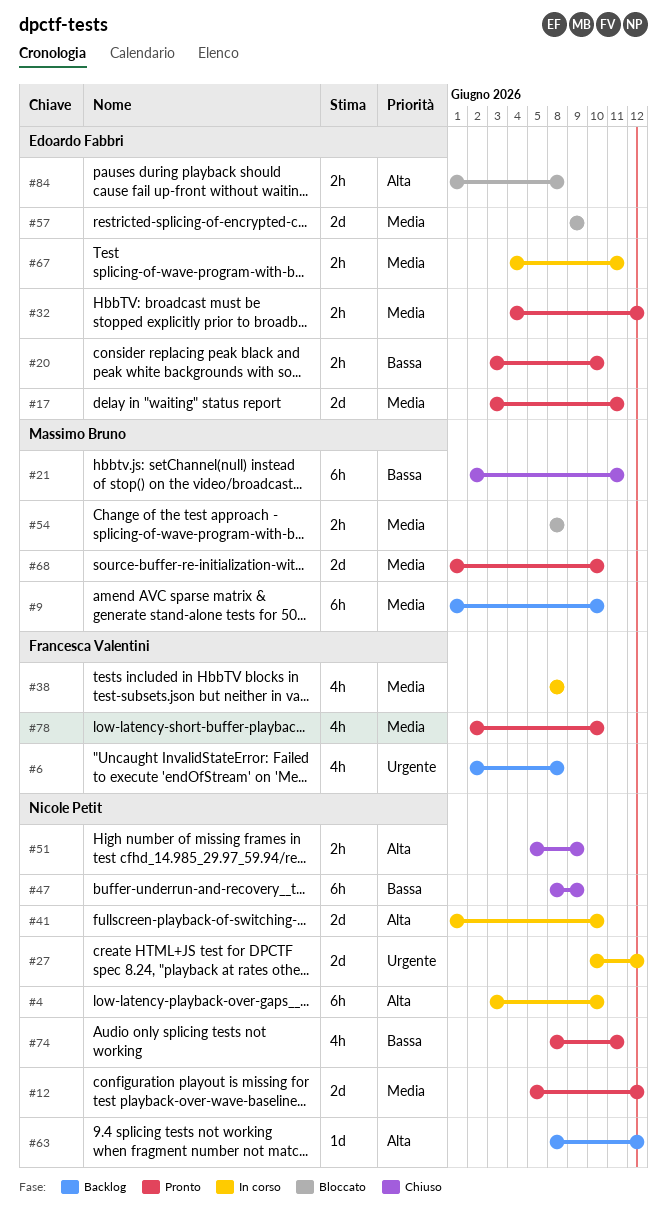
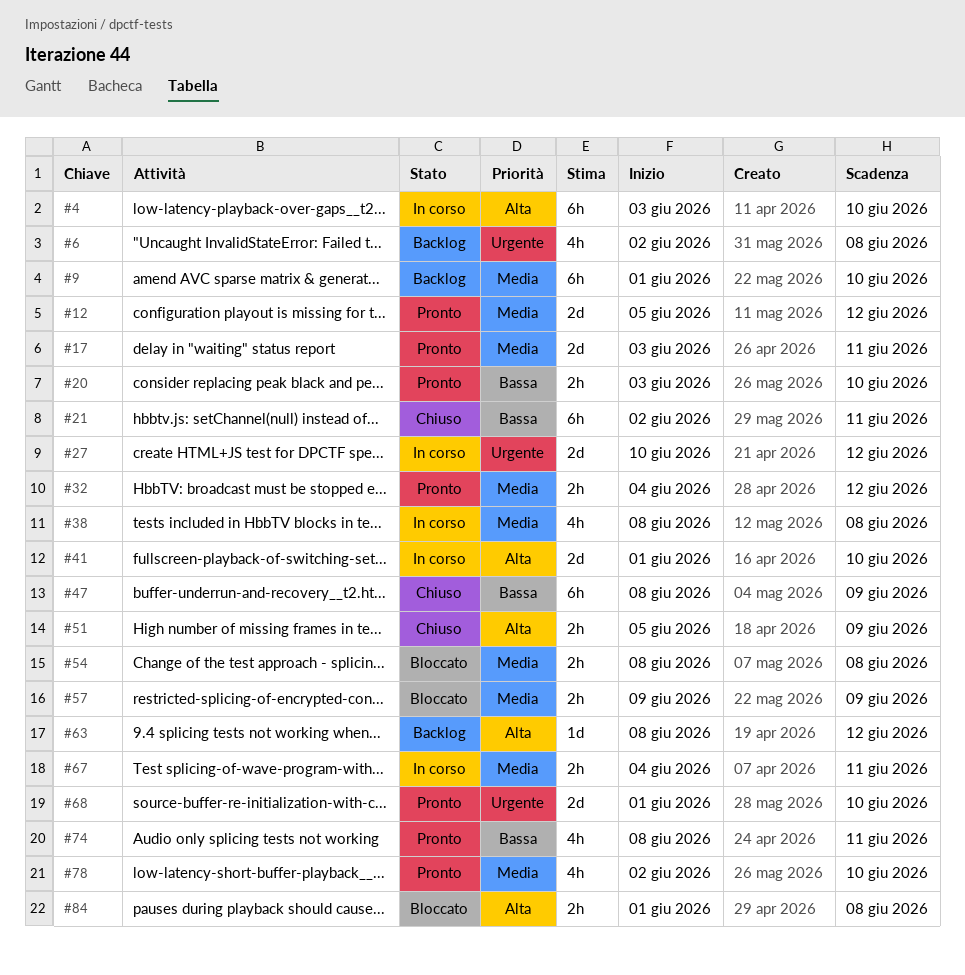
#57, estimate: 2d -> 2h
#68, priority: Media -> Urgente

